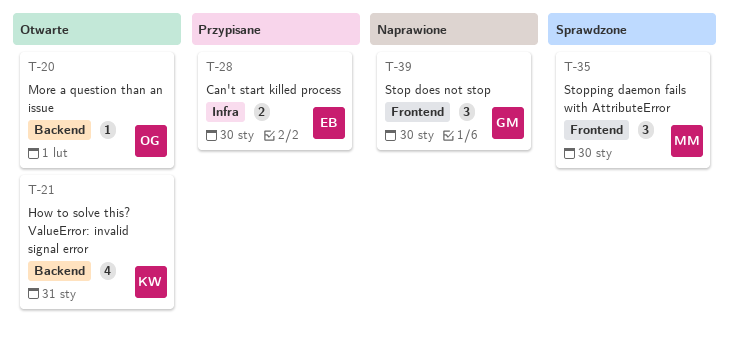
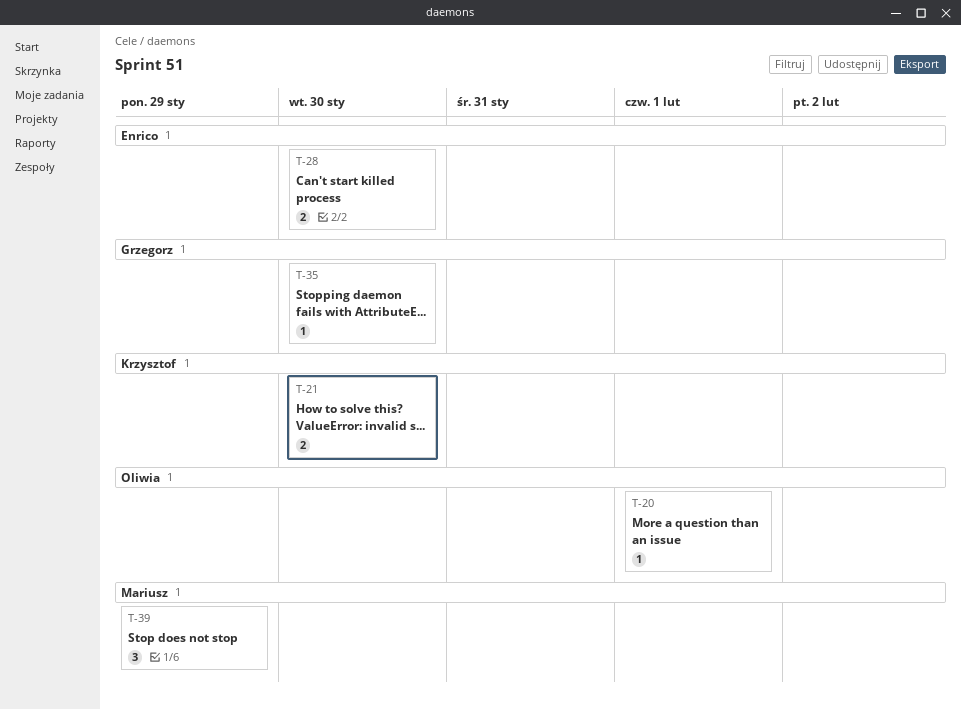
T-21, estimate: 4 -> 2
T-21, due: Jan 31 -> Jan 30
T-35, owner: Mariusz -> Grzegorz
T-35, estimate: 3 -> 1
T-39, owner: Grzegorz -> Mariusz
T-39, due: Jan 30 -> Jan 29

